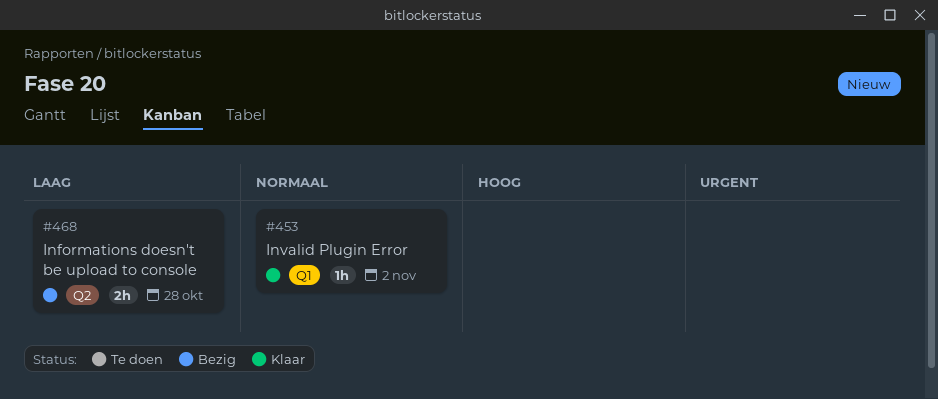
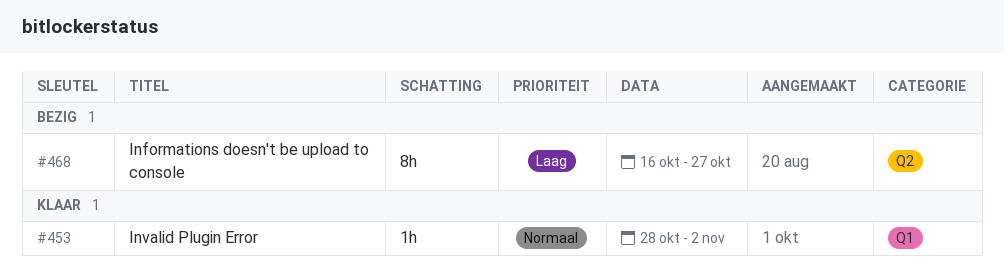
#468, estimate: 2h -> 8h
#468, due: Oct 28 -> Oct 27

